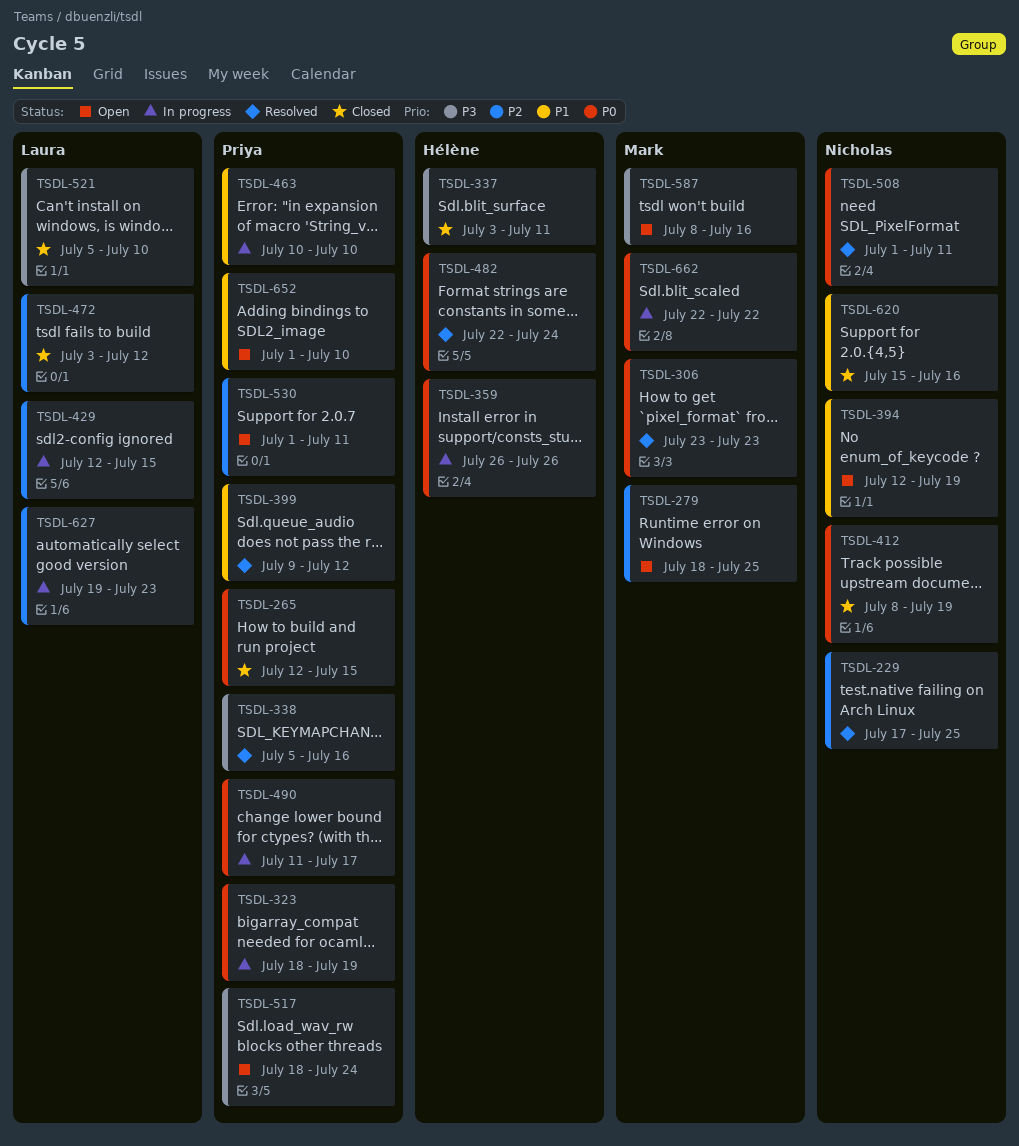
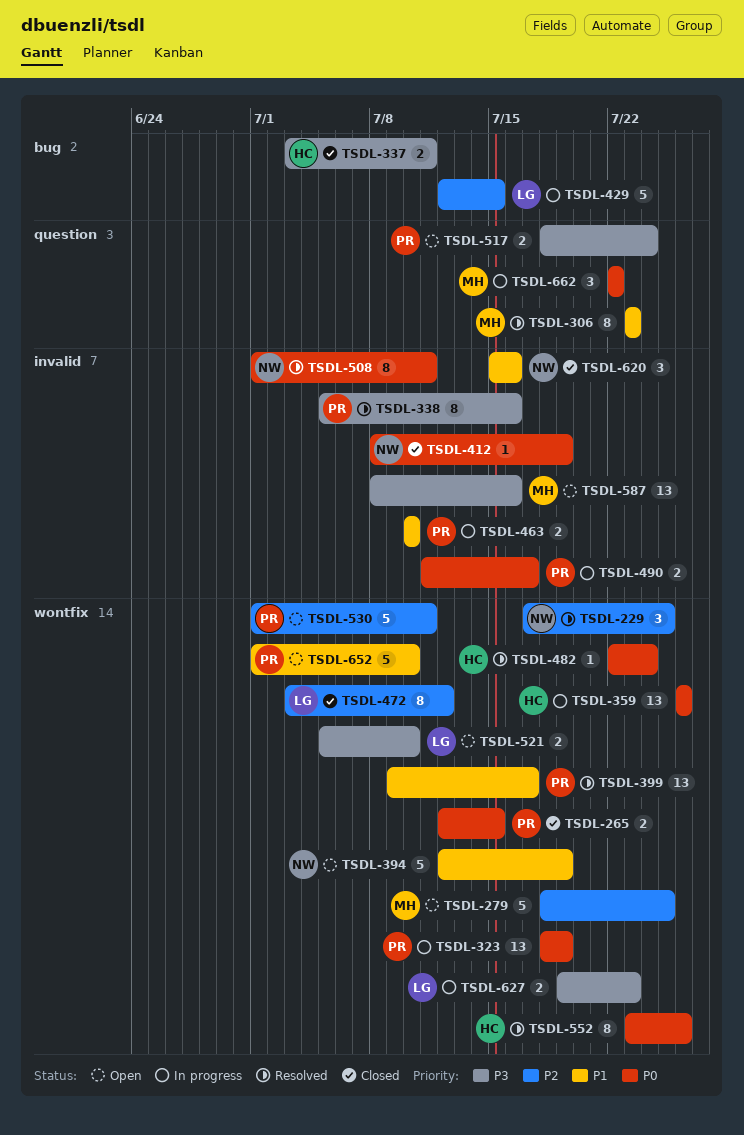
TSDL-306, priority: P0 -> P1
TSDL-399, due: Jul 12 -> Jul 17
TSDL-521, status: Closed -> Open
TSDL-552: none -> present
TSDL-627, priority: P2 -> P3

